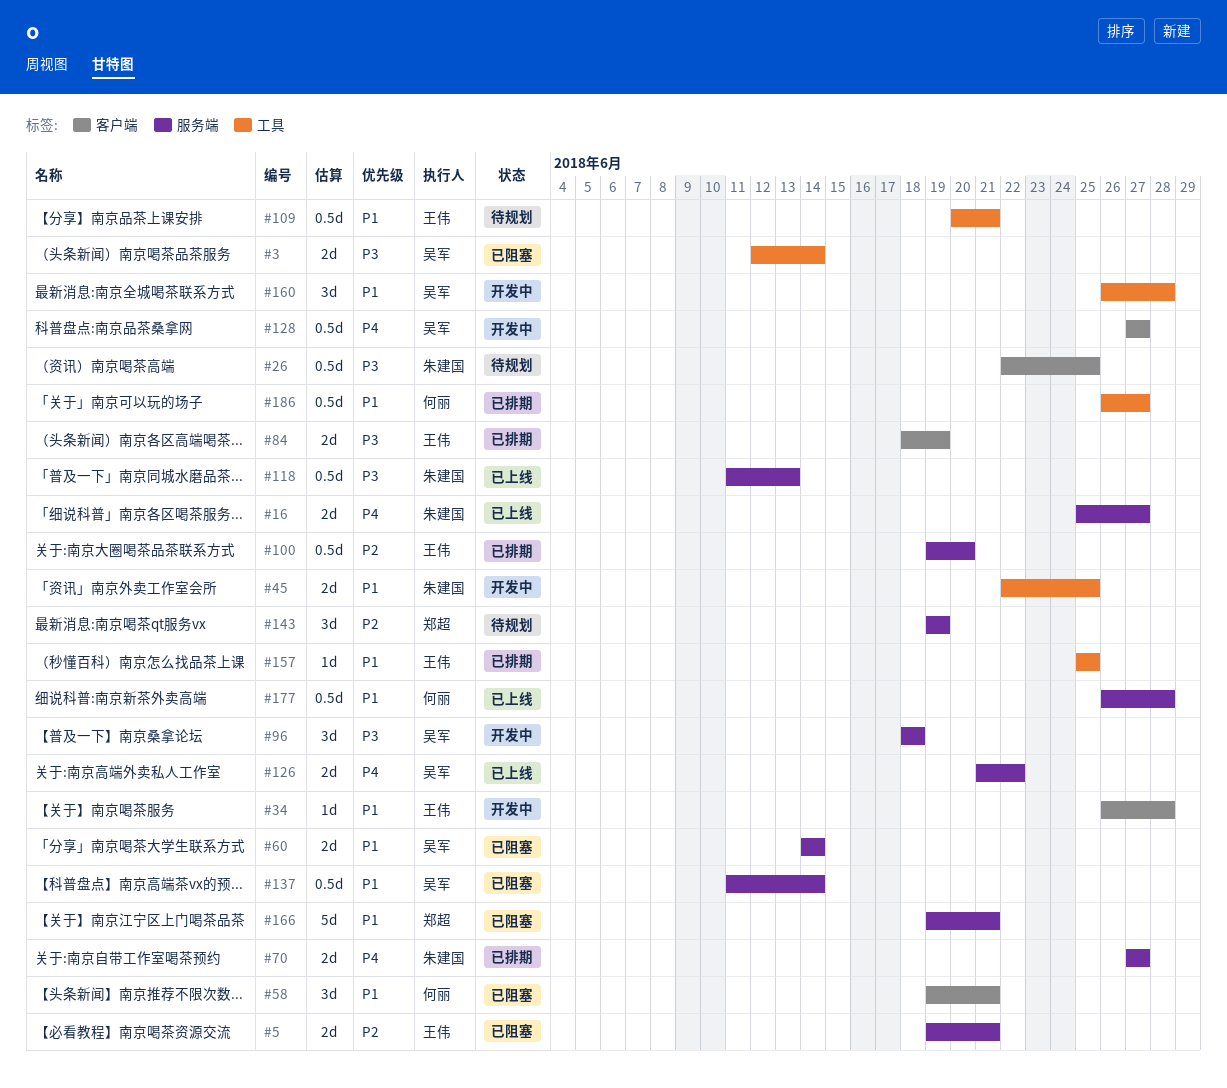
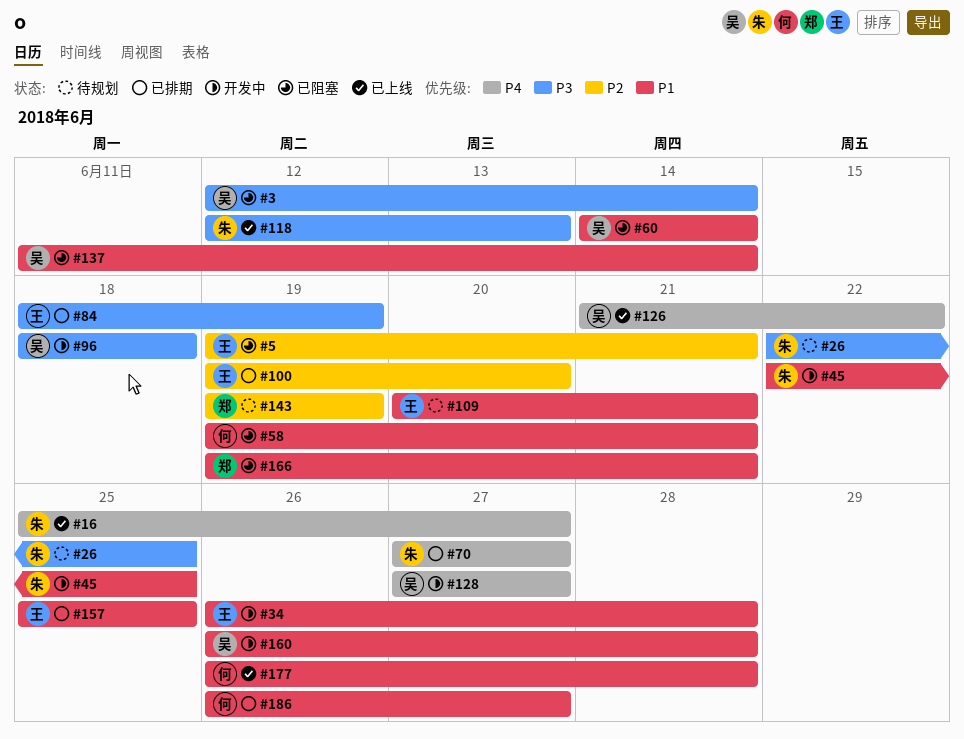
#118, start: Jun 11 -> Jun 12

